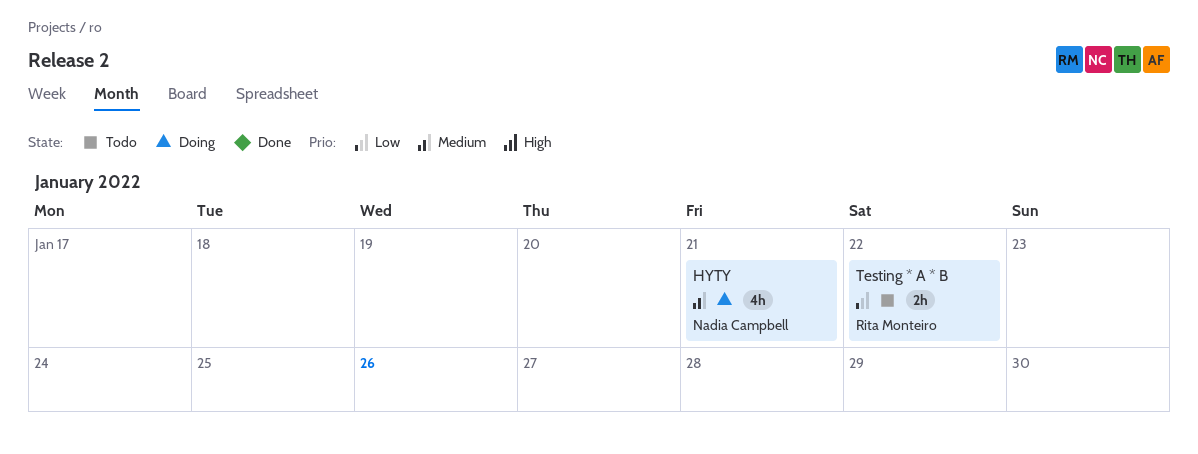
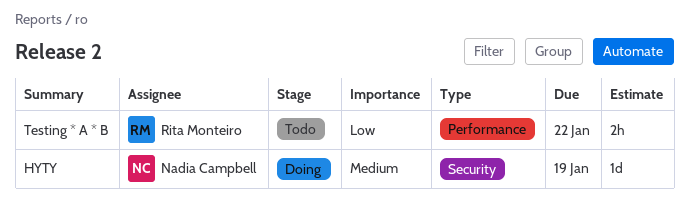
HYTY, estimate: 4h -> 1d
HYTY, due: Jan 21 -> Jan 19

